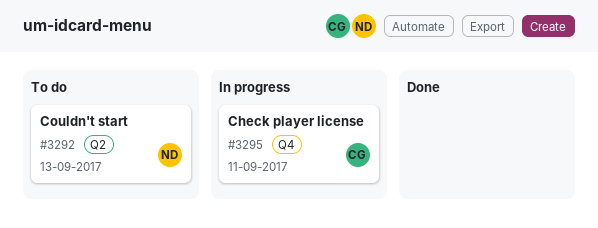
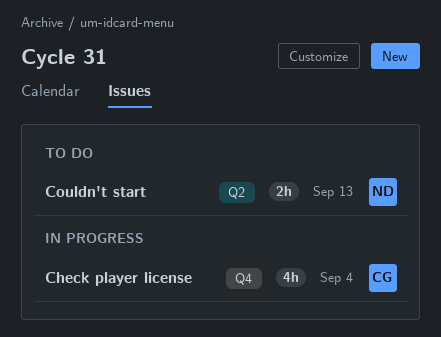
Check player license, due: Sep 11 -> Sep 4

